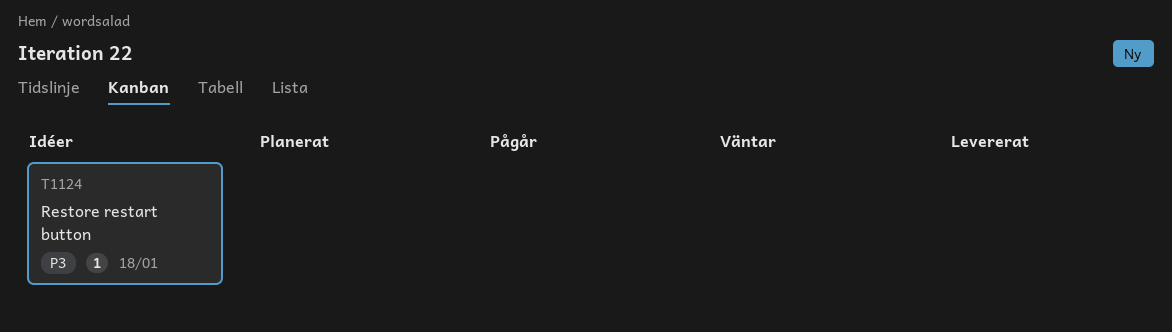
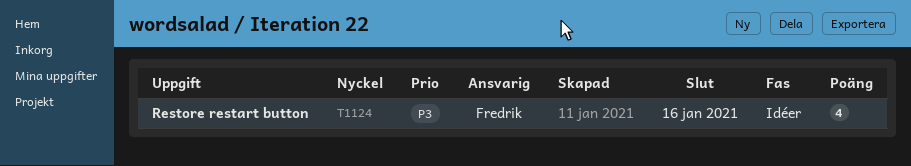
T1124, estimate: 1 -> 4
T1124, due: Jan 18 -> Jan 16

